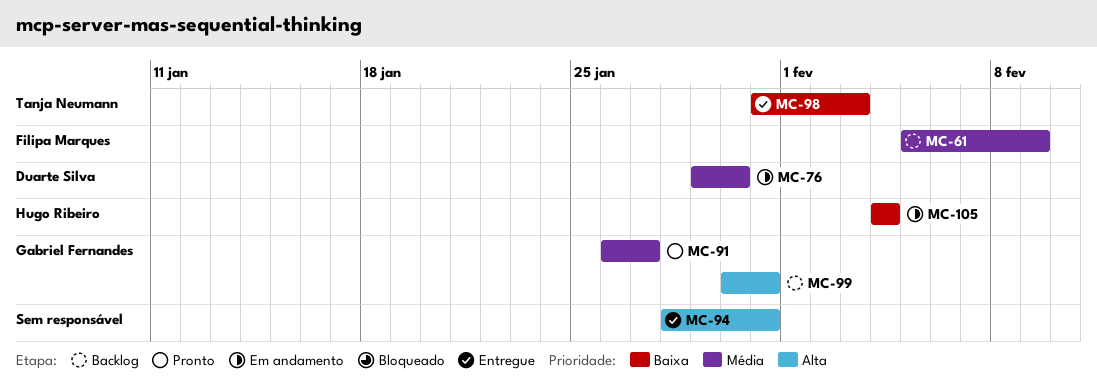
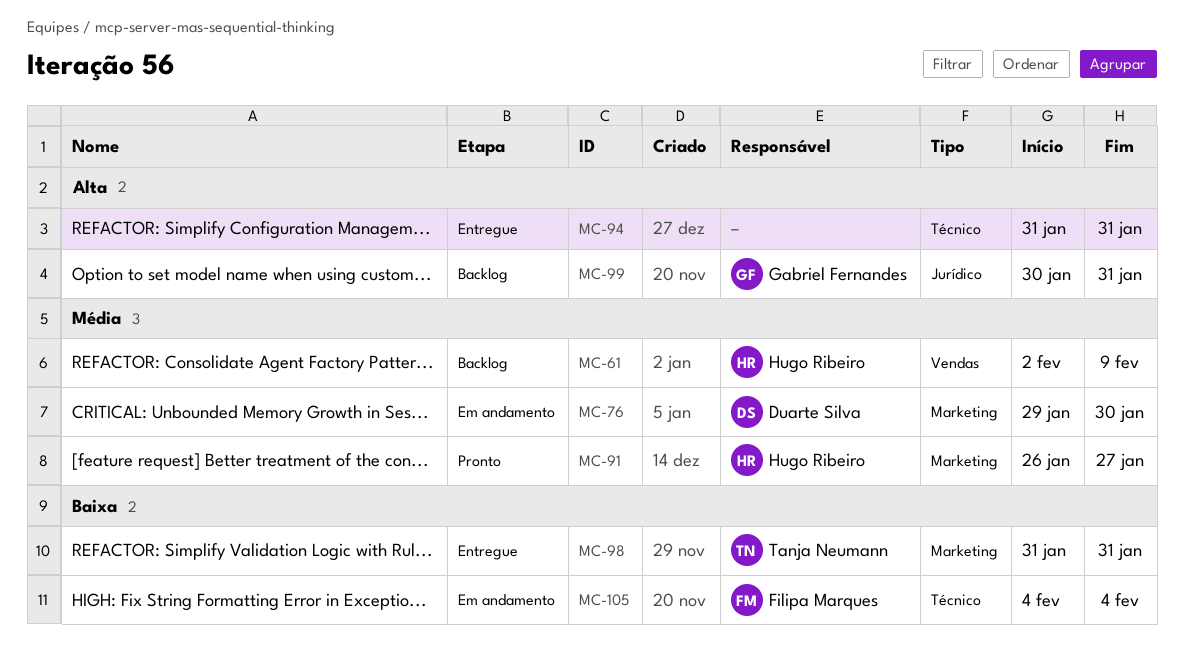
MC-61, owner: Filipa Marques -> Hugo Ribeiro
MC-61, start: Feb 5 -> Feb 2
MC-91, owner: Gabriel Fernandes -> Hugo Ribeiro
MC-94, start: Jan 28 -> Jan 31
MC-98, due: Feb 3 -> Jan 31
MC-105, owner: Hugo Ribeiro -> Filipa Marques

